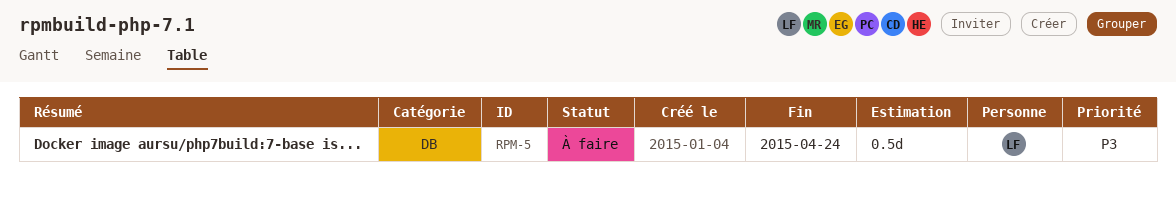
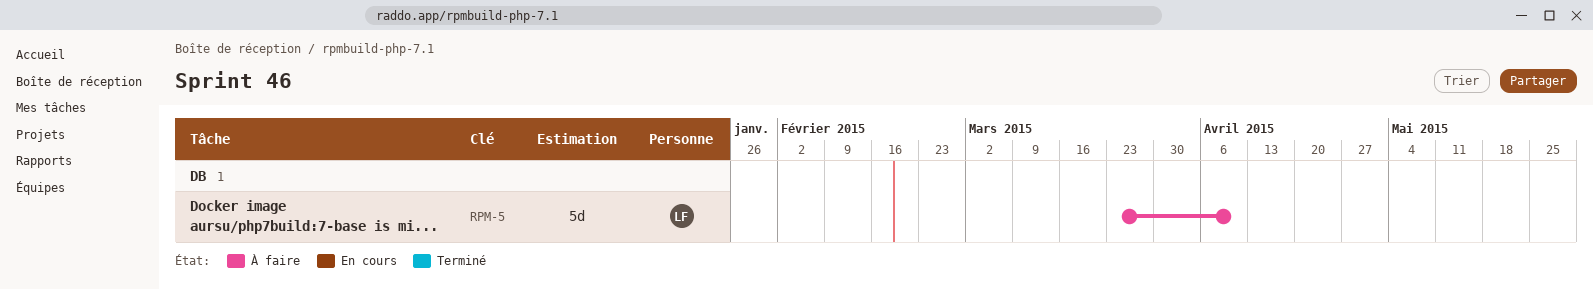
RPM-5, estimate: 0.5d -> 5d
RPM-5, due: Apr 24 -> Apr 10

